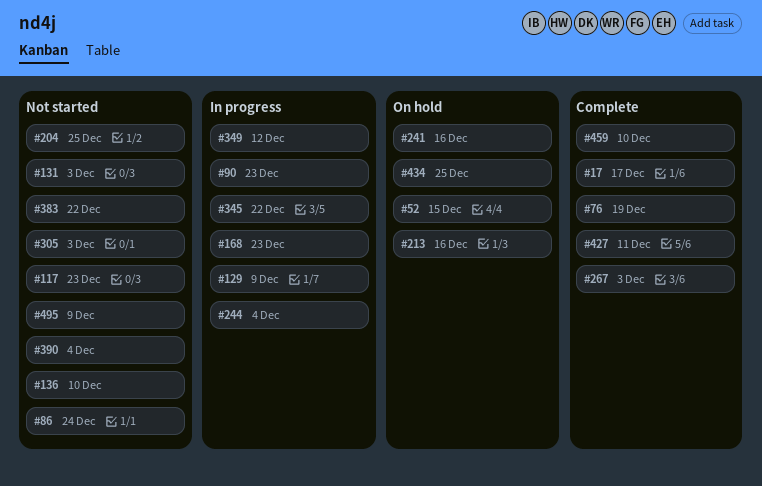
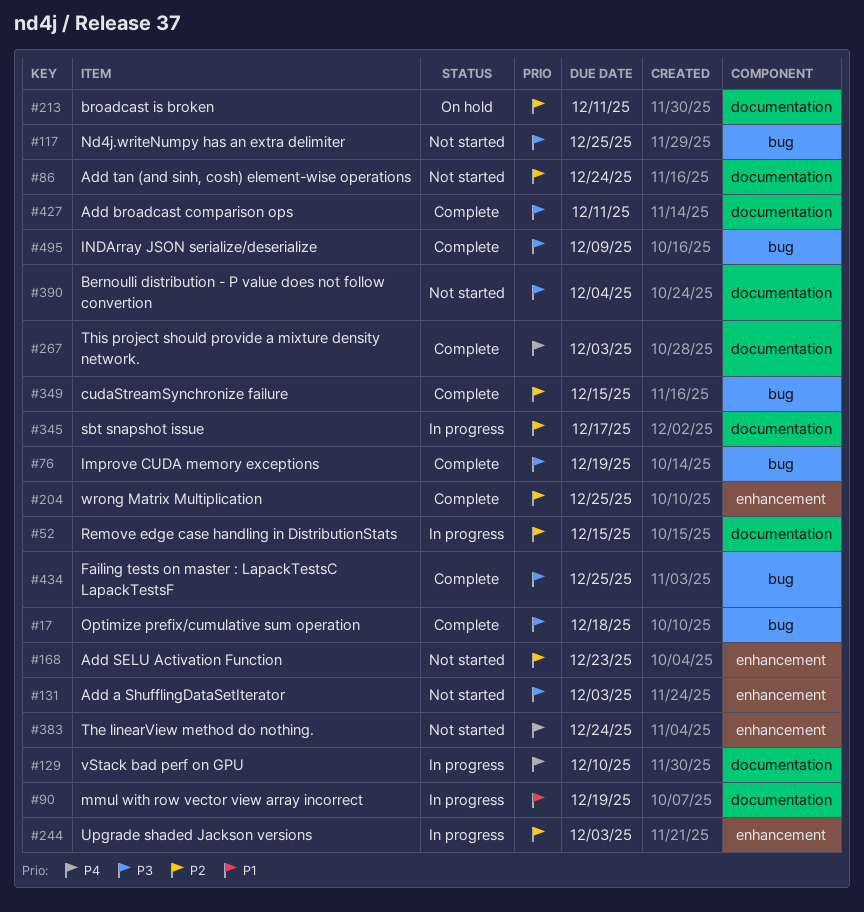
#17, due: Dec 17 -> Dec 18
#52, status: On hold -> In progress
#90, due: Dec 23 -> Dec 19
#117, due: Dec 23 -> Dec 25
#129, due: Dec 9 -> Dec 10
#136: present -> none
#168, status: In progress -> Not started
#204, status: Not started -> Complete
#213, due: Dec 16 -> Dec 11
#241: present -> none
#244, due: Dec 4 -> Dec 3
#305: present -> none
#345, due: Dec 22 -> Dec 17
#349, status: In progress -> Complete
#349, due: Dec 12 -> Dec 15
#383, due: Dec 22 -> Dec 24
#434, status: On hold -> Complete
#459: present -> none
#495, status: Not started -> Complete

